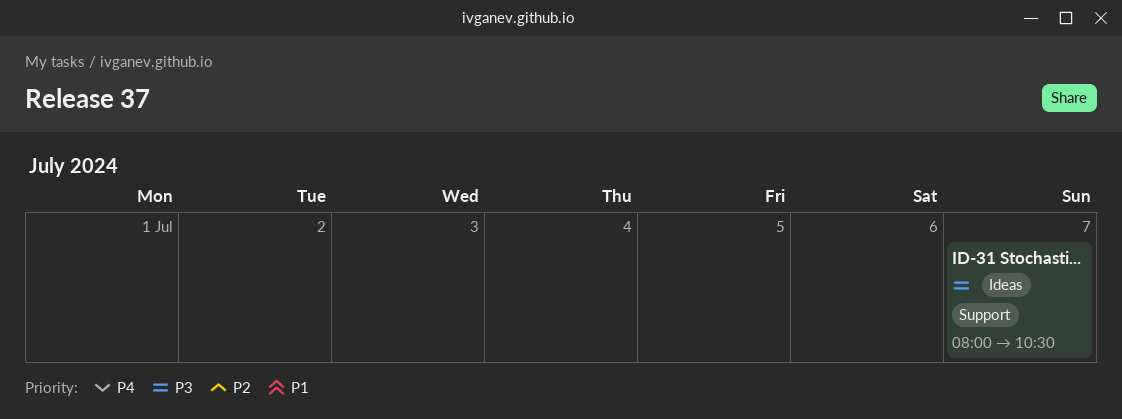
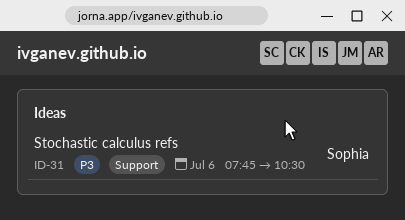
ID-31, day: Jul 7 -> Jul 6
ID-31, begins: 08:00 -> 07:45

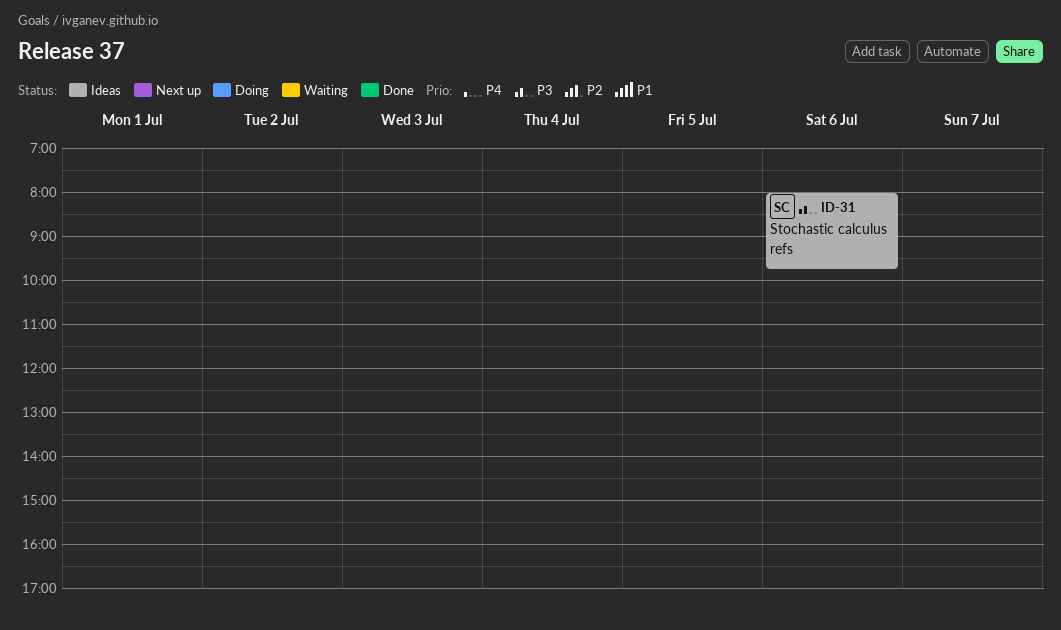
ID-31, begins: 07:45 -> 08:00
ID-31, ends: 10:30 -> 09:45

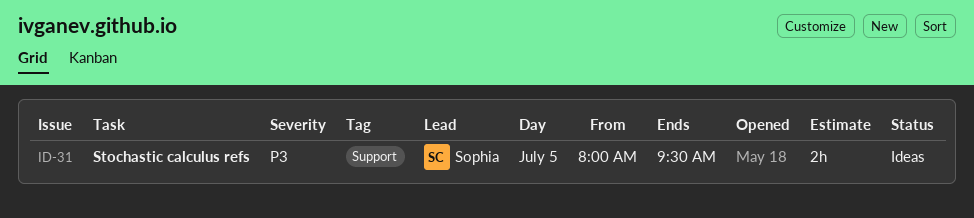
ID-31, day: Jul 6 -> Jul 5
ID-31, ends: 09:45 -> 09:30

